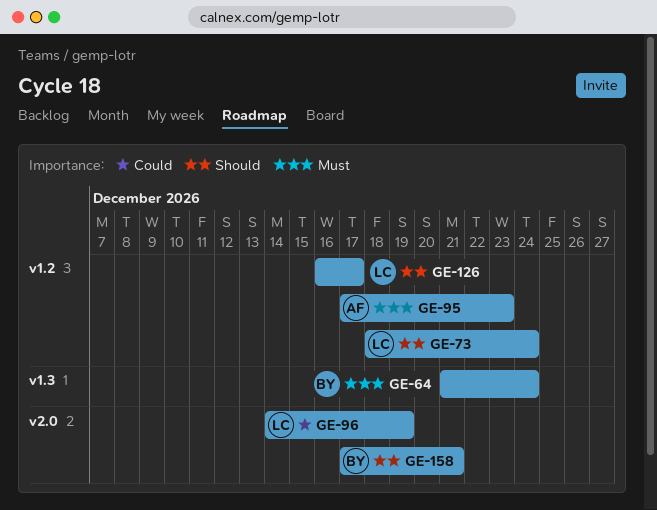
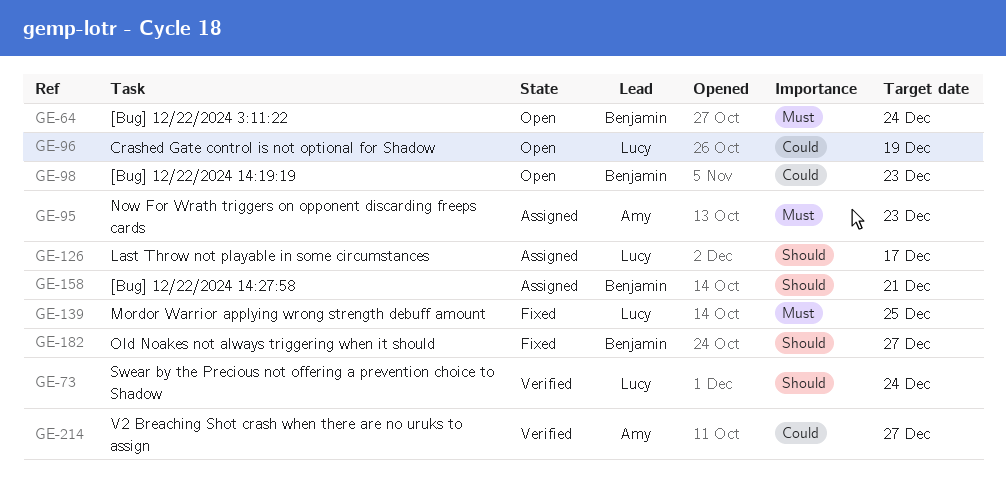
GE-98: none -> present
GE-139: none -> present
GE-182: none -> present
GE-214: none -> present

